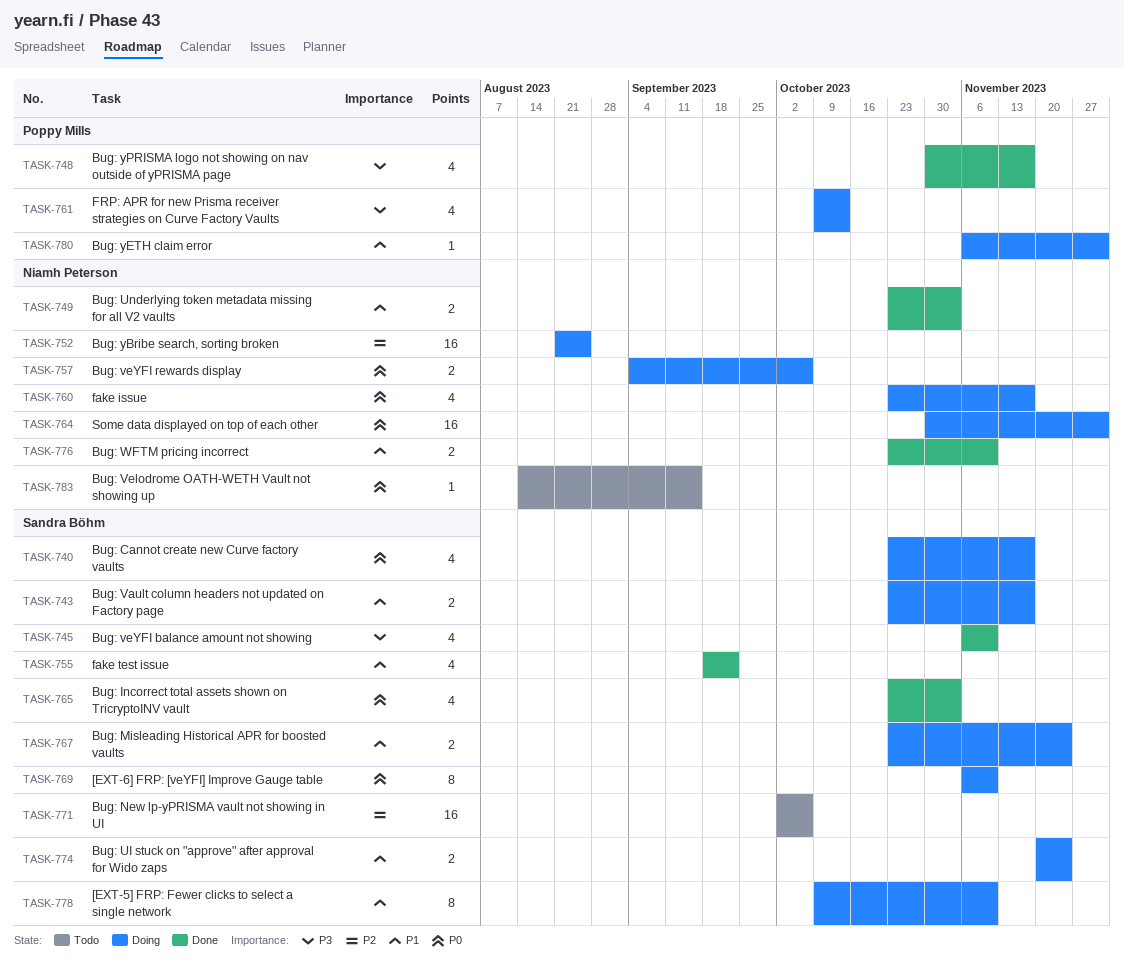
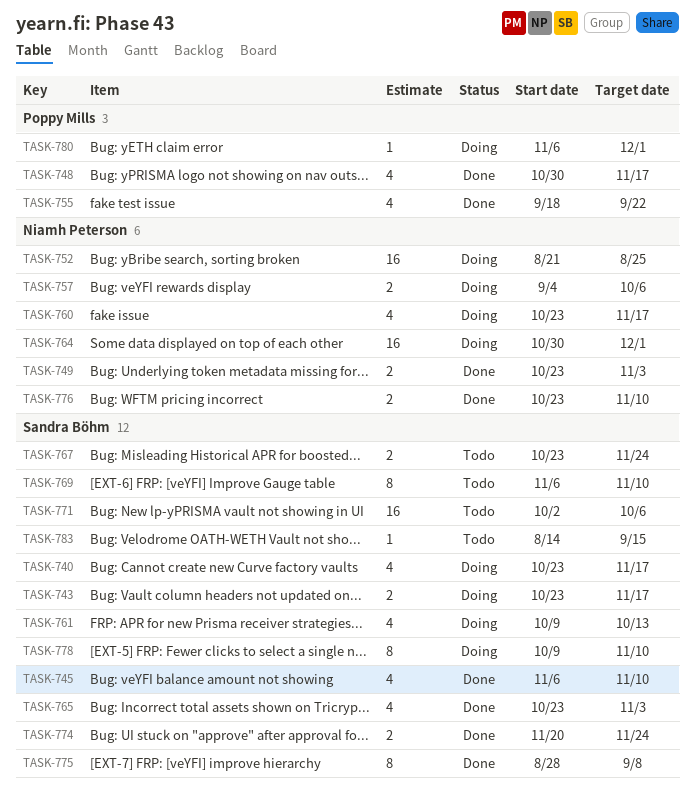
TASK-755, owner: Sandra Böhm -> Poppy Mills
TASK-761, owner: Poppy Mills -> Sandra Böhm
TASK-767, status: Doing -> Todo
TASK-769, status: Doing -> Todo
TASK-774, status: Doing -> Done
TASK-775: none -> present
TASK-783, owner: Niamh Peterson -> Sandra Böhm

